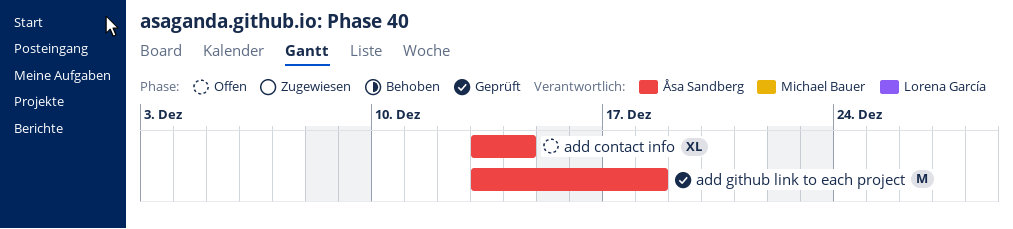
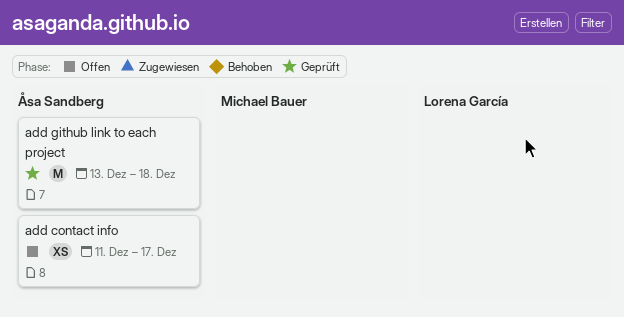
add contact info, estimate: XL -> XS
add contact info, start: Dec 13 -> Dec 11
add contact info, due: Dec 14 -> Dec 17

